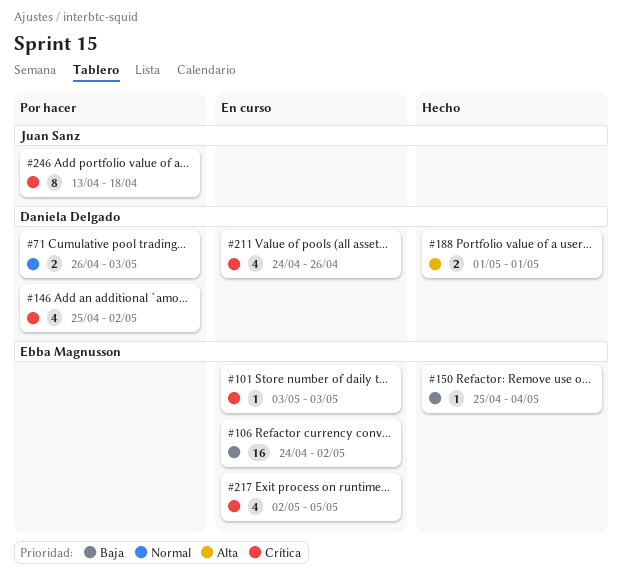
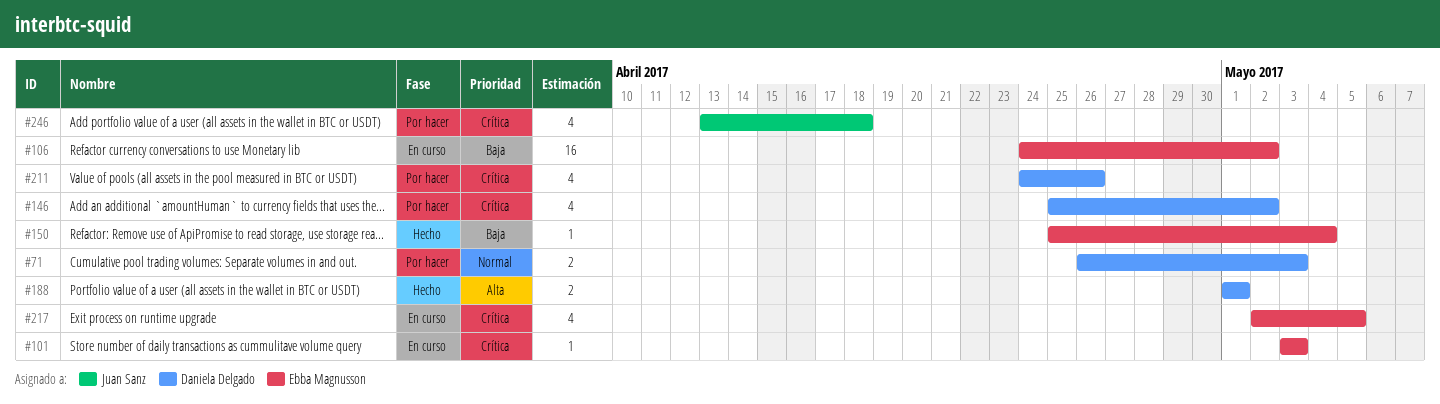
#211, status: En curso -> Por hacer
#246, estimate: 8 -> 4

